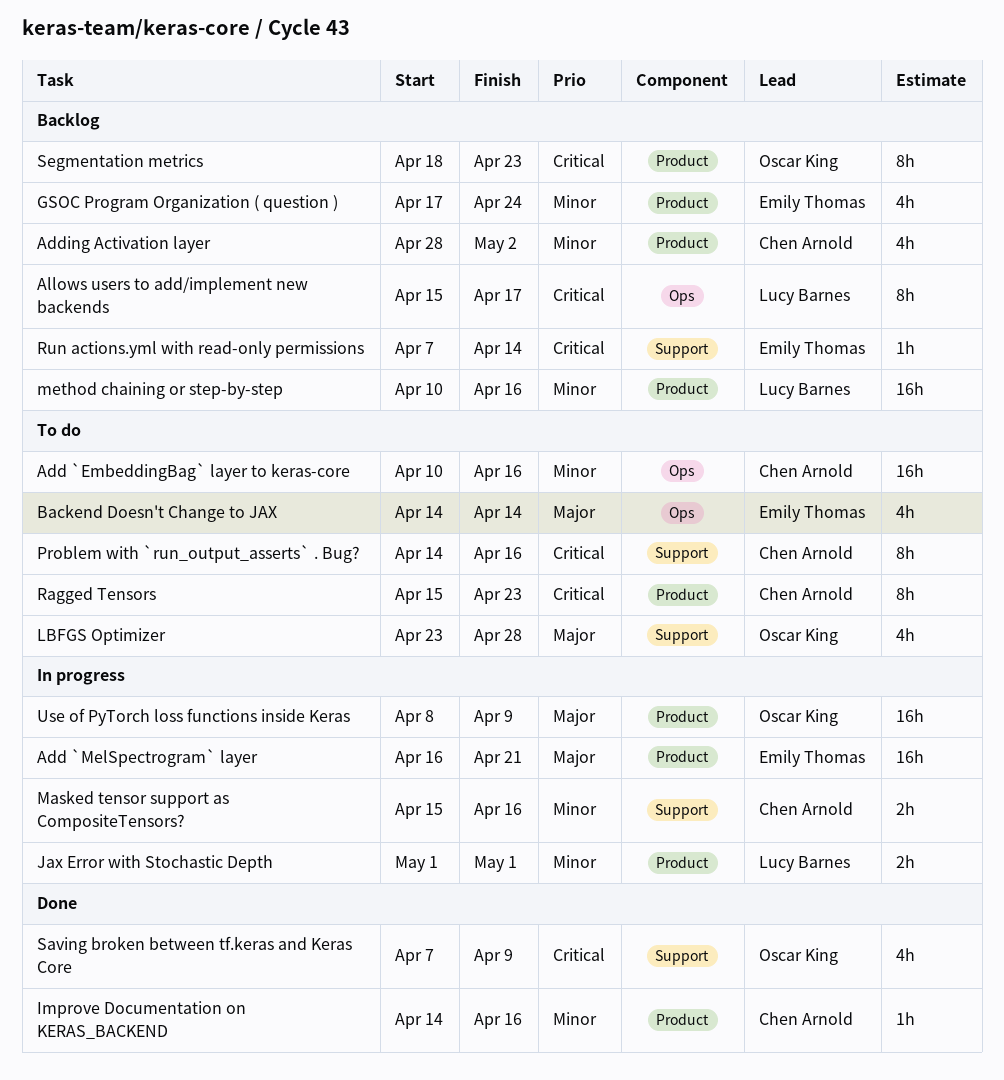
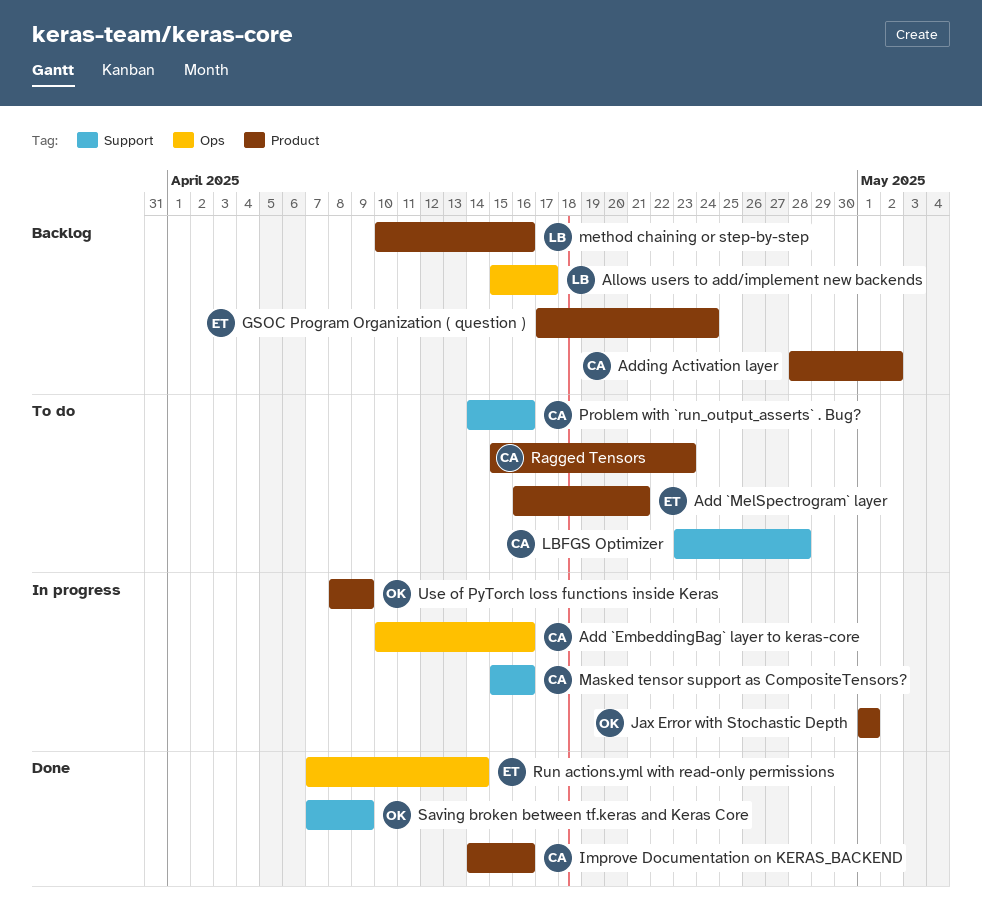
Add `EmbeddingBag` layer to keras-core, status: To do -> In progress
Add `MelSpectrogram` layer, status: In progress -> To do
Backend Doesn't Change to JAX: present -> none
Jax Error with Stochastic Depth, owner: Lucy Barnes -> Oscar King
LBFGS Optimizer, owner: Oscar King -> Chen Arnold
Run actions.yml with read-only permissions, status: Backlog -> Done
Run actions.yml with read-only permissions, label: Support -> Ops
Segmentation metrics: present -> none

